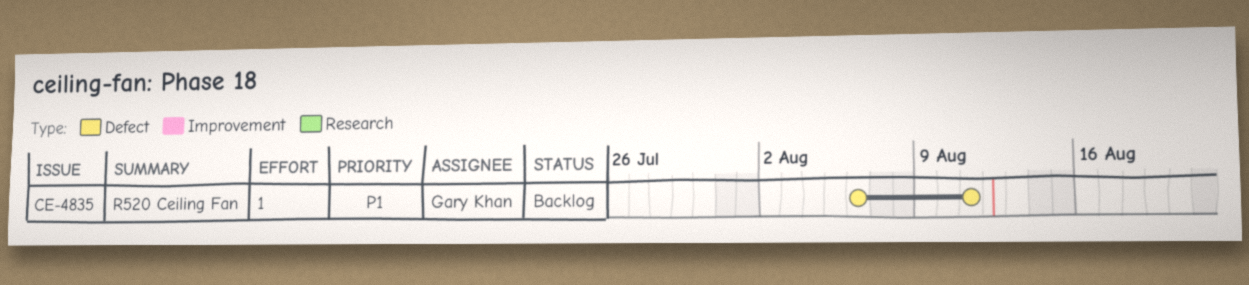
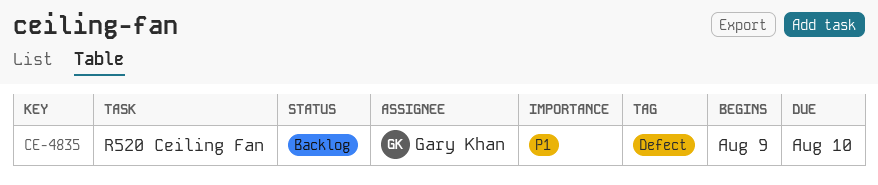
CE-4835, start: Aug 6 -> Aug 9
CE-4835, due: Aug 11 -> Aug 10

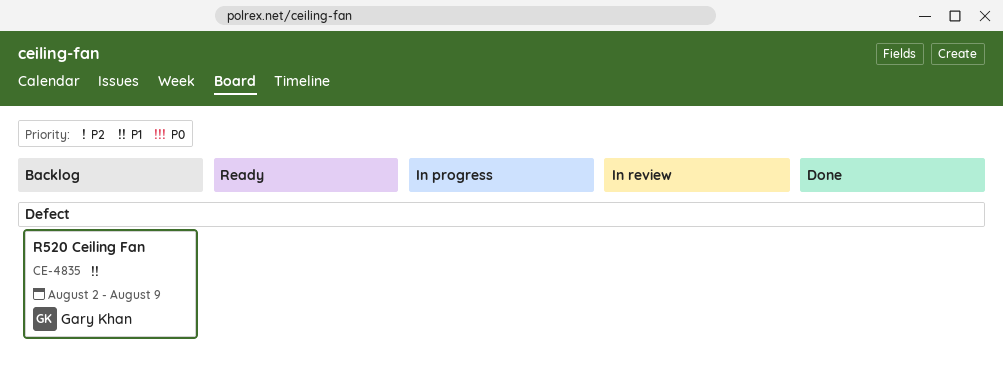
CE-4835, start: Aug 9 -> Aug 2
CE-4835, due: Aug 10 -> Aug 9

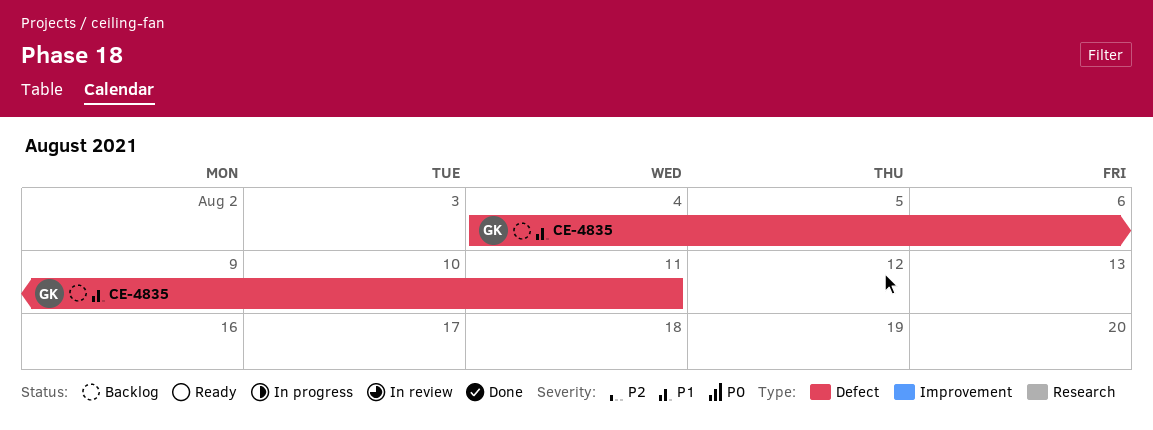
CE-4835, start: Aug 2 -> Aug 4
CE-4835, due: Aug 9 -> Aug 11

